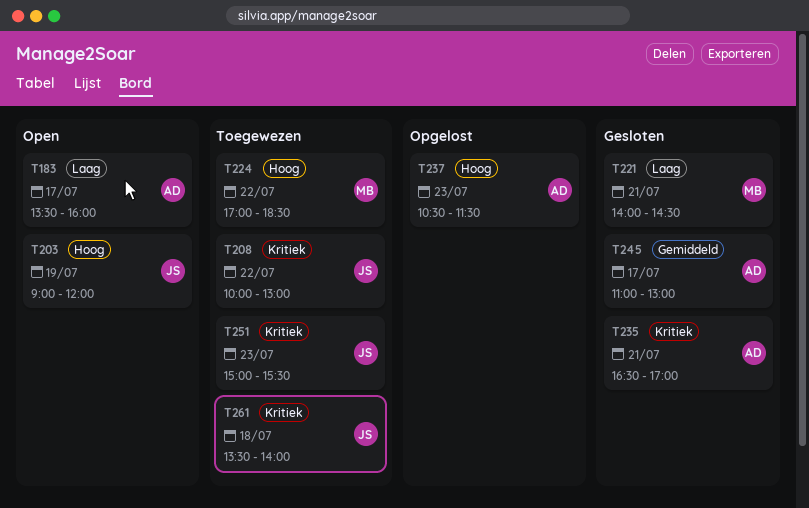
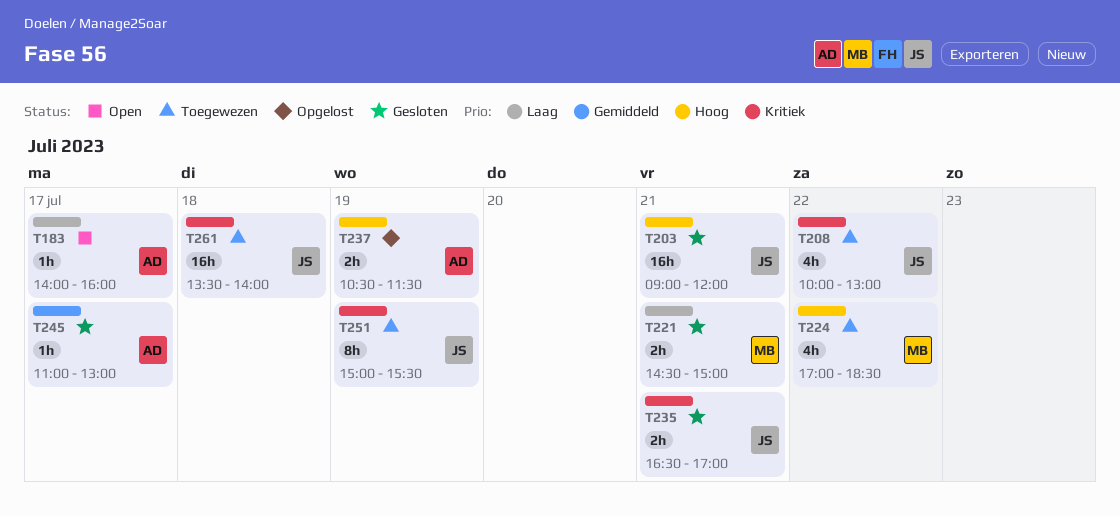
T183, begins: 13:30 -> 14:00
T203, status: Open -> Gesloten
T203, day: Jul 19 -> Jul 21
T221, begins: 14:00 -> 14:30
T221, ends: 14:30 -> 15:00
T235, owner: AD -> JS
T237, day: Jul 23 -> Jul 19
T251, day: Jul 23 -> Jul 19

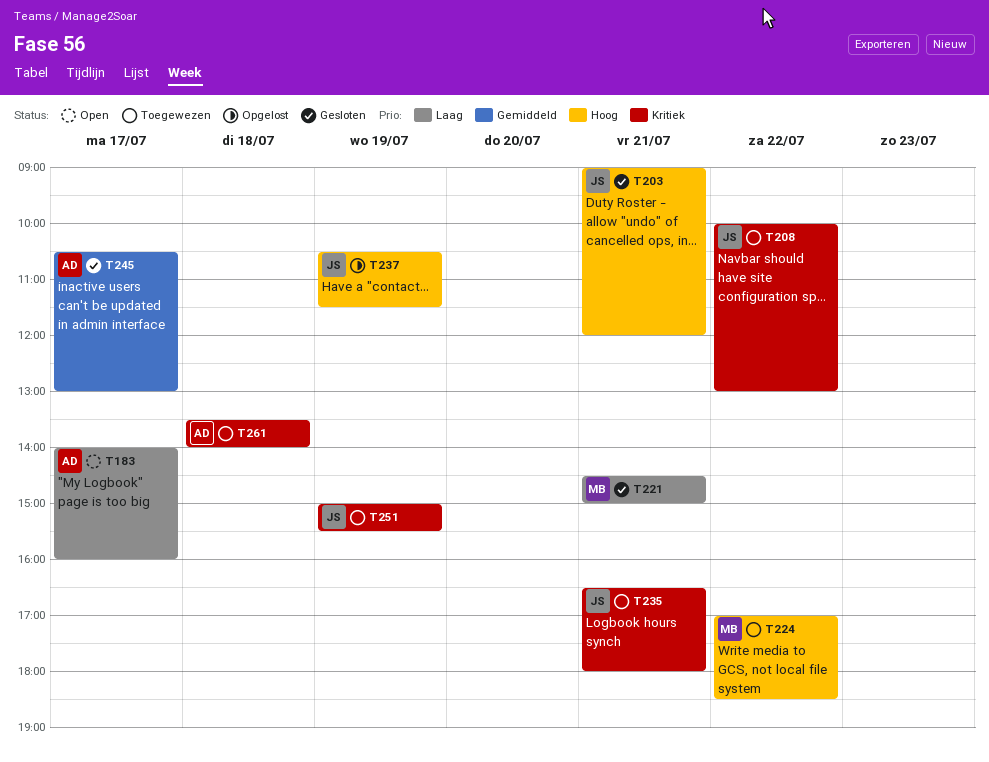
T235, status: Gesloten -> Toegewezen
T235, ends: 17:00 -> 18:00
T237, owner: AD -> JS
T245, begins: 11:00 -> 10:30
T261, owner: JS -> AD

